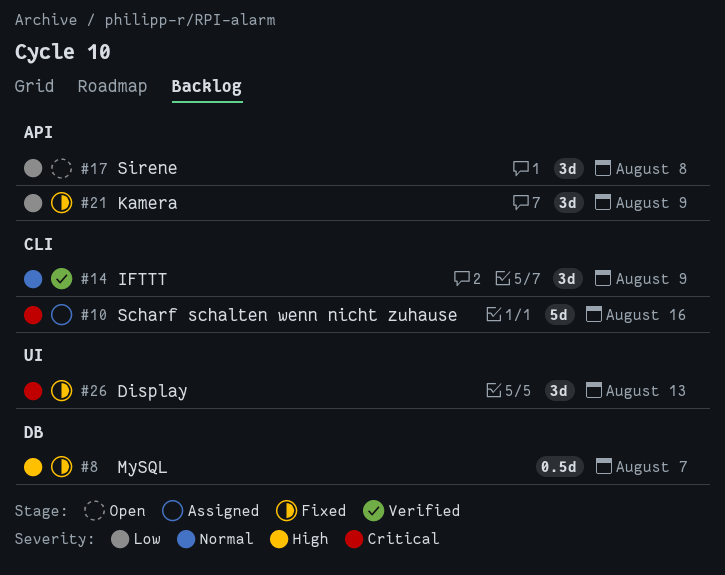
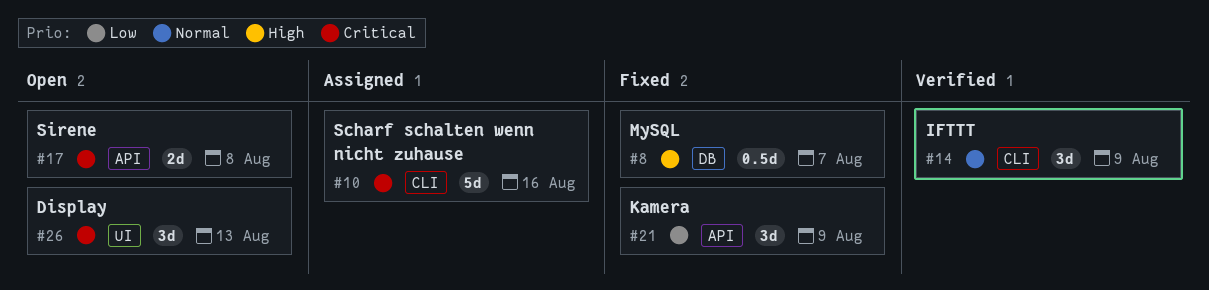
#17, priority: Low -> Critical
#17, estimate: 3d -> 2d
#26, status: Fixed -> Open

